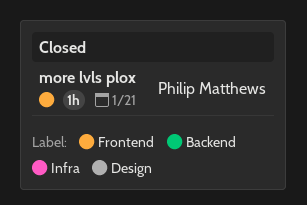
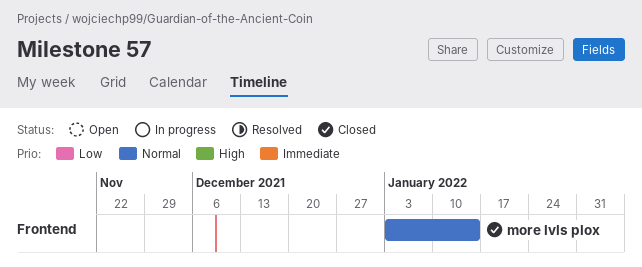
more lvls plox, due: Jan 21 -> Jan 14

